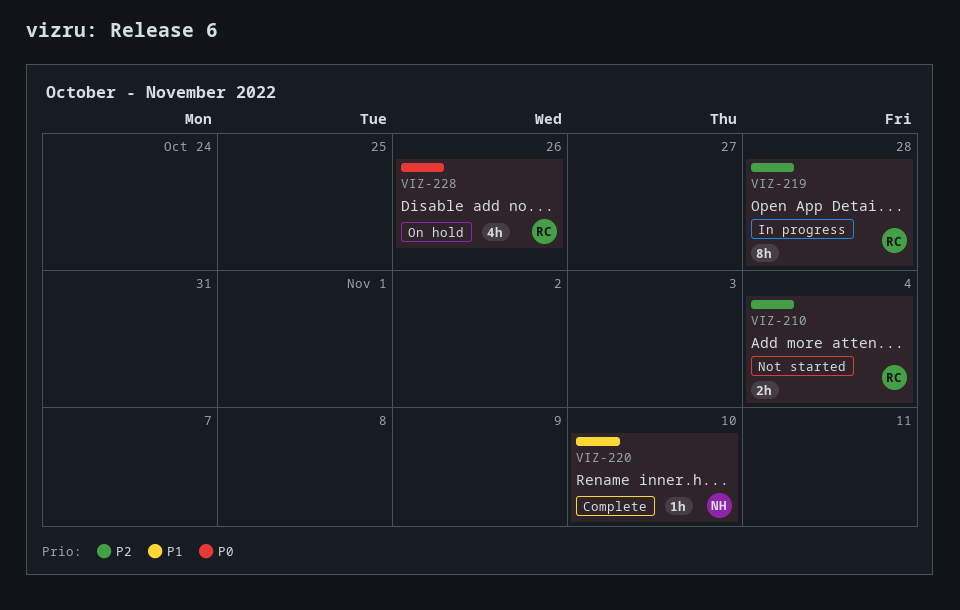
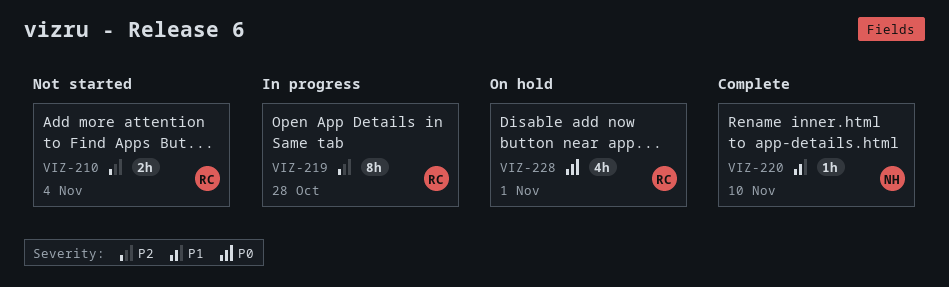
VIZ-228, due: Oct 26 -> Nov 1

